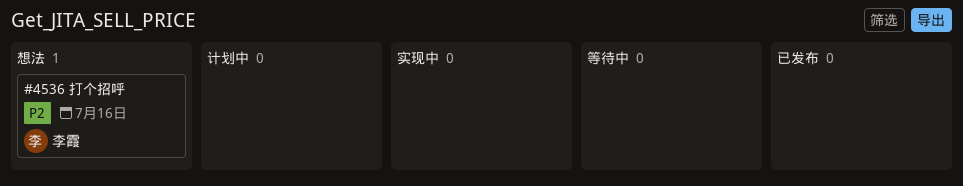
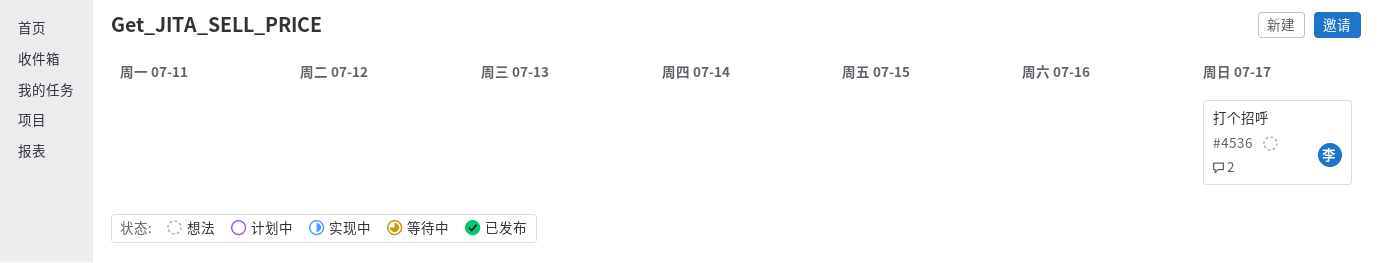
#4536, due: Jul 16 -> Jul 17

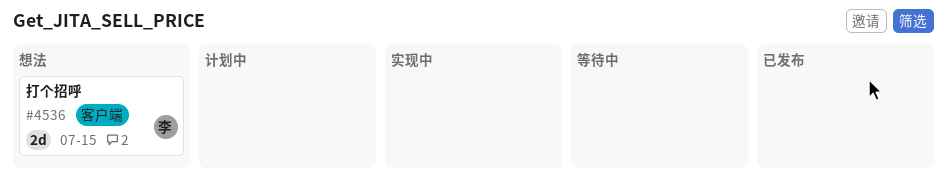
#4536, due: Jul 17 -> Jul 15

